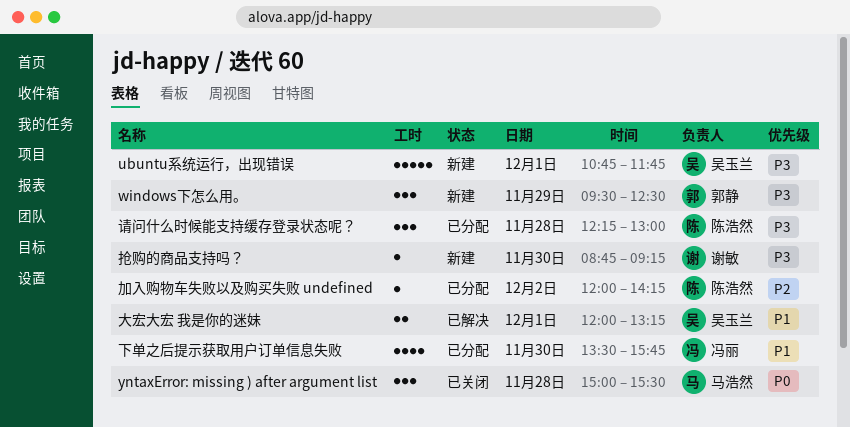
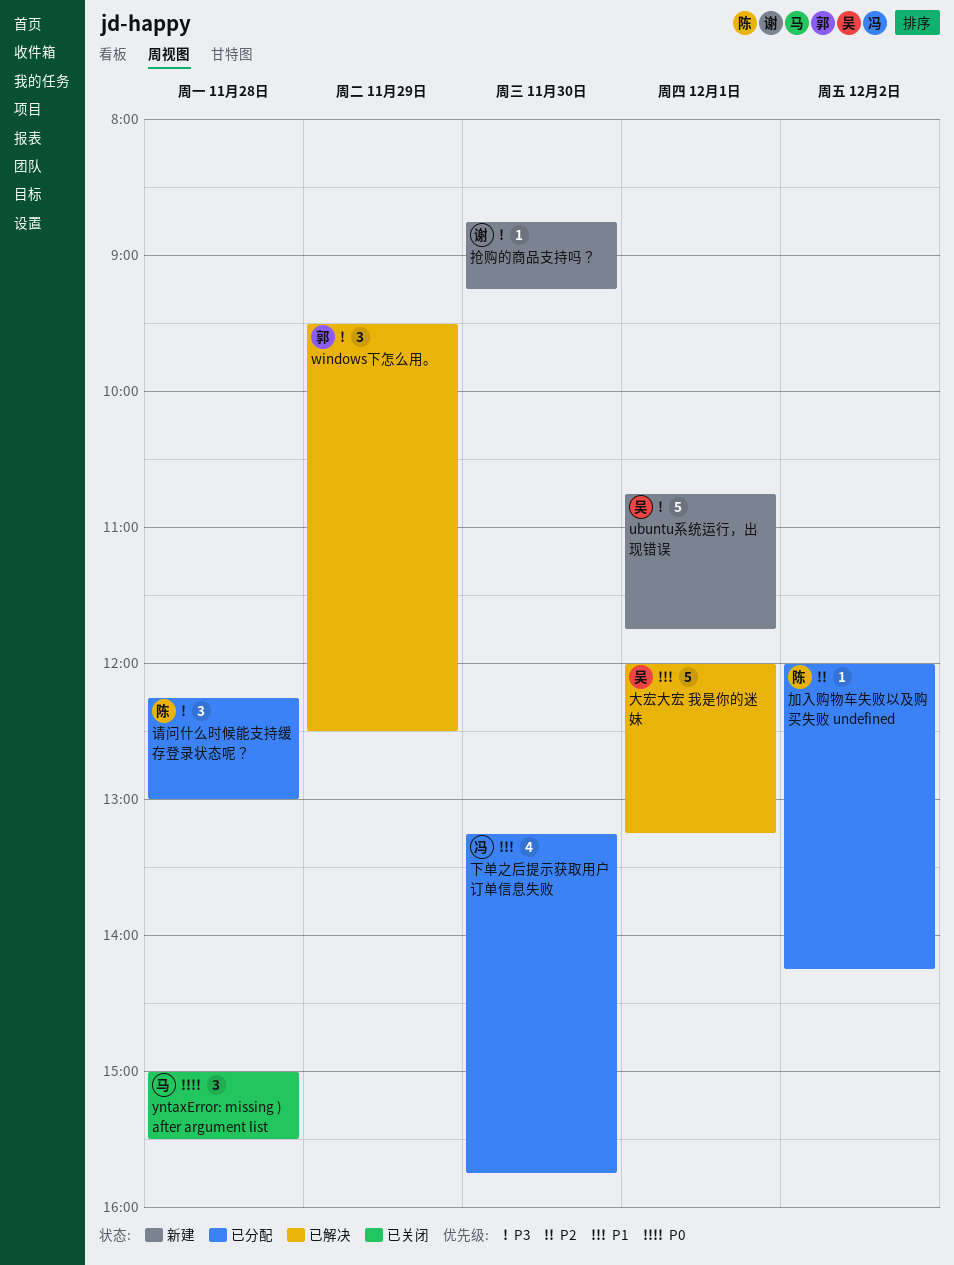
windows下怎么用。, status: 新建 -> 已解决
下单之后提示获取用户订单信息失败, begins: 13:30 -> 13:15
大宏大宏 我是你的迷妹, estimate: 2 -> 5

